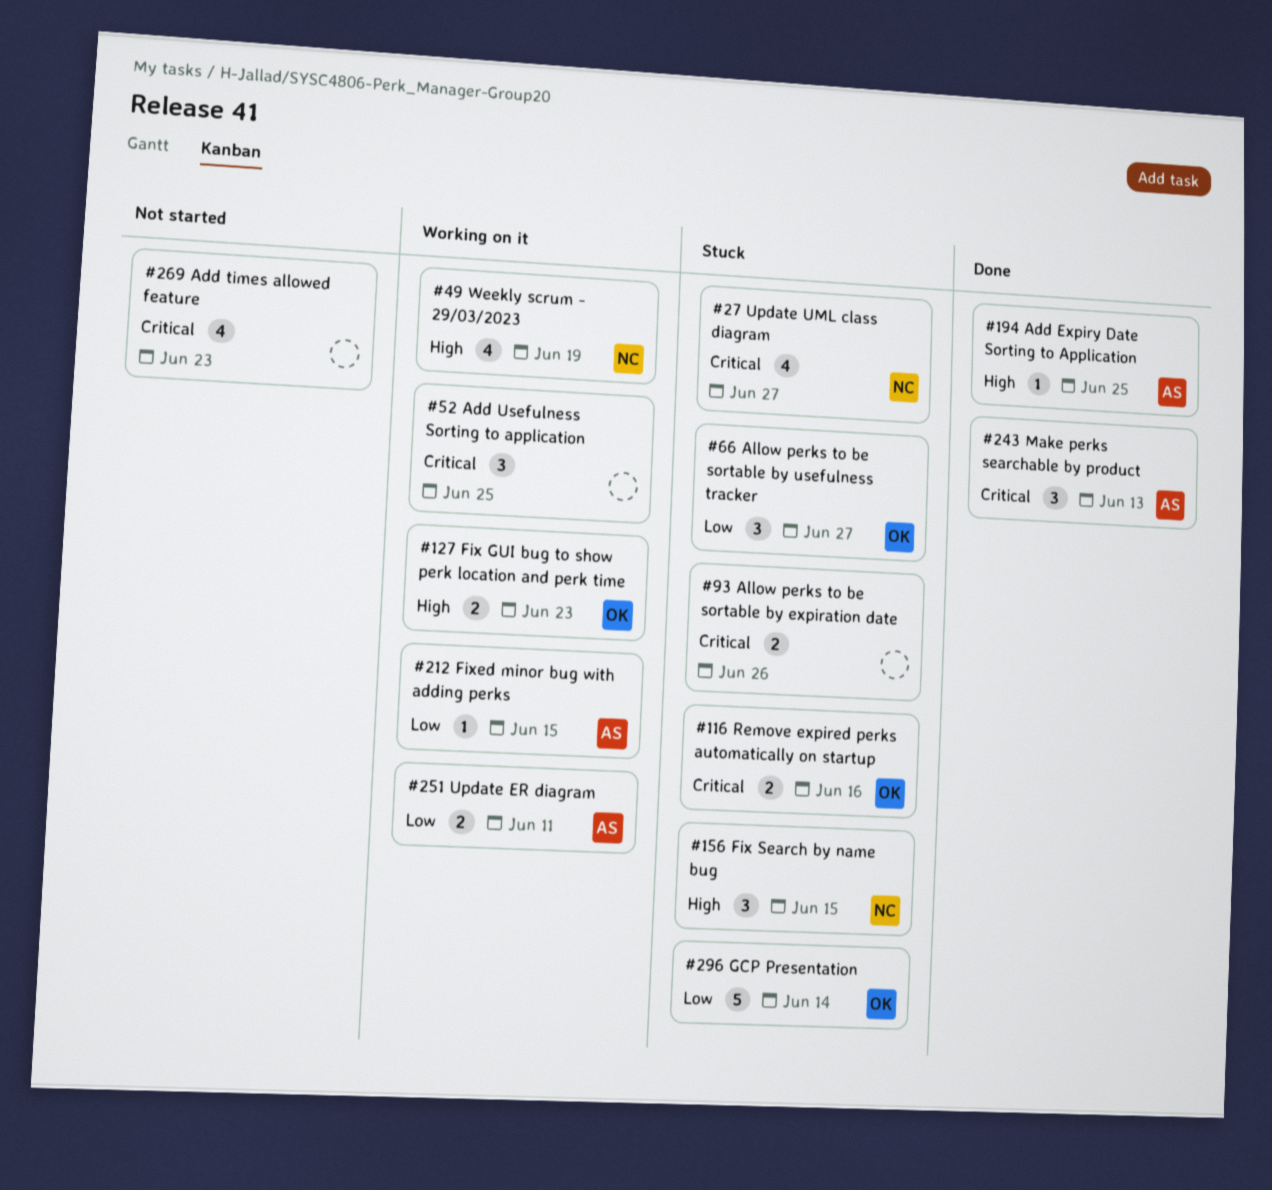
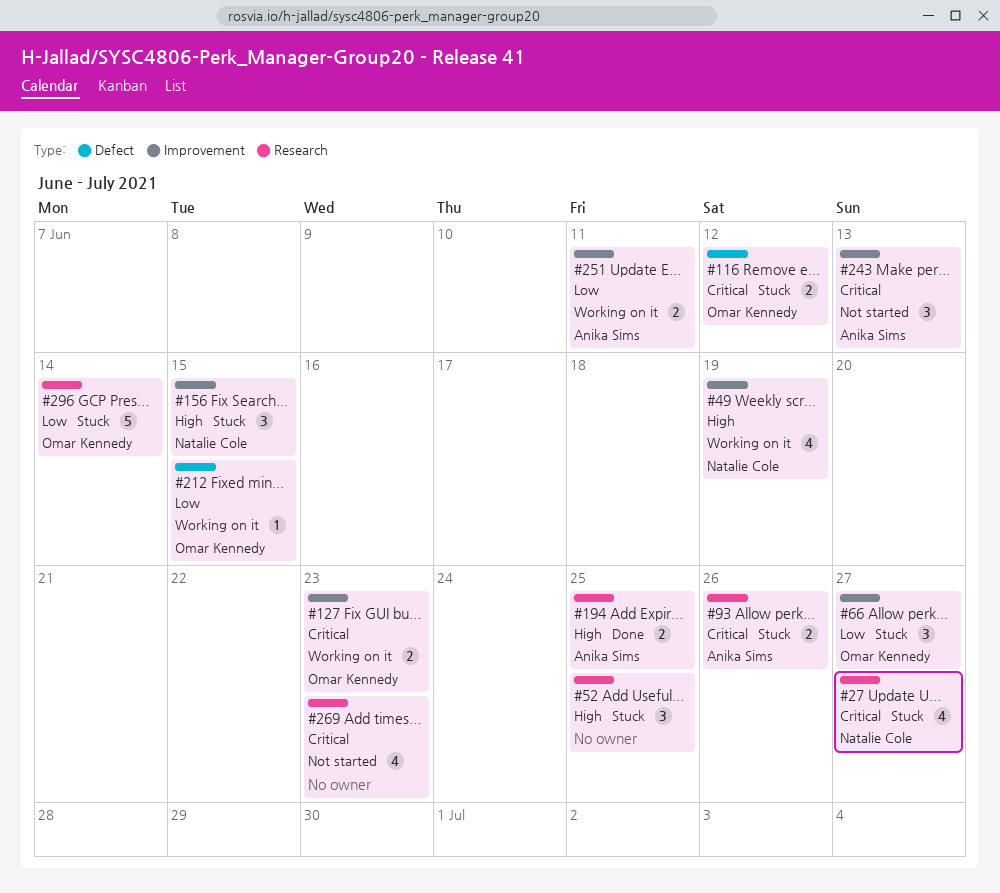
#52, status: Working on it -> Stuck
#52, priority: Critical -> High
#93, owner: none -> Anika Sims
#116, due: Jun 16 -> Jun 12
#127, priority: High -> Critical
#194, estimate: 1 -> 2
#212, owner: Anika Sims -> Omar Kennedy
#243, status: Done -> Not started

